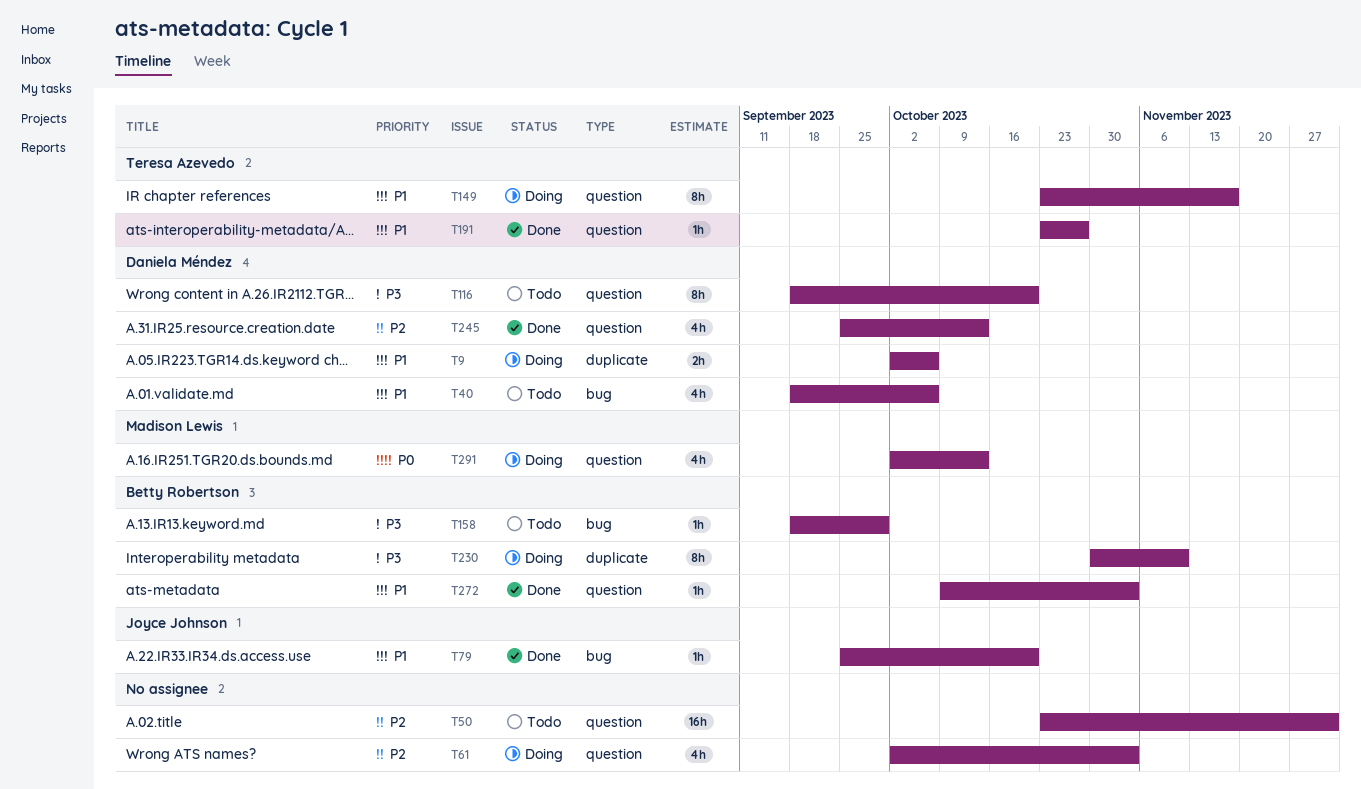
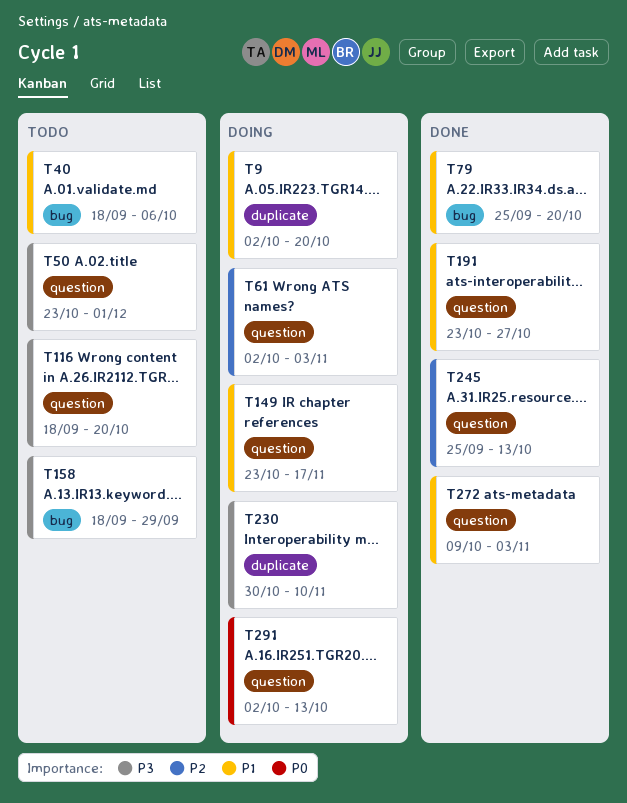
T9, due: Oct 6 -> Oct 20
T50, priority: P2 -> P3

